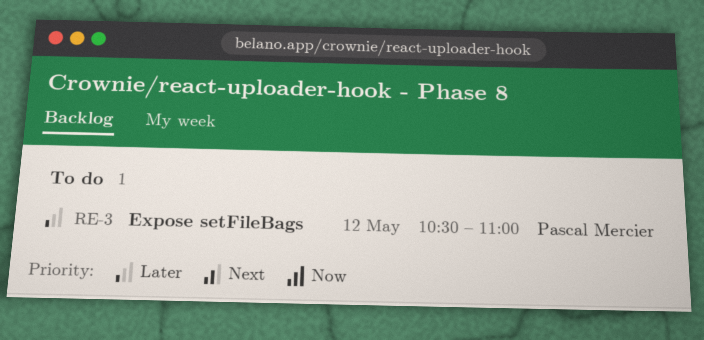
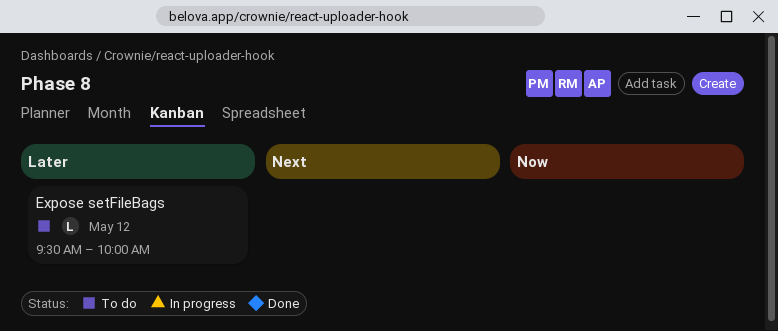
Expose setFileBags, begins: 10:30 -> 09:30
Expose setFileBags, ends: 11:00 -> 10:00

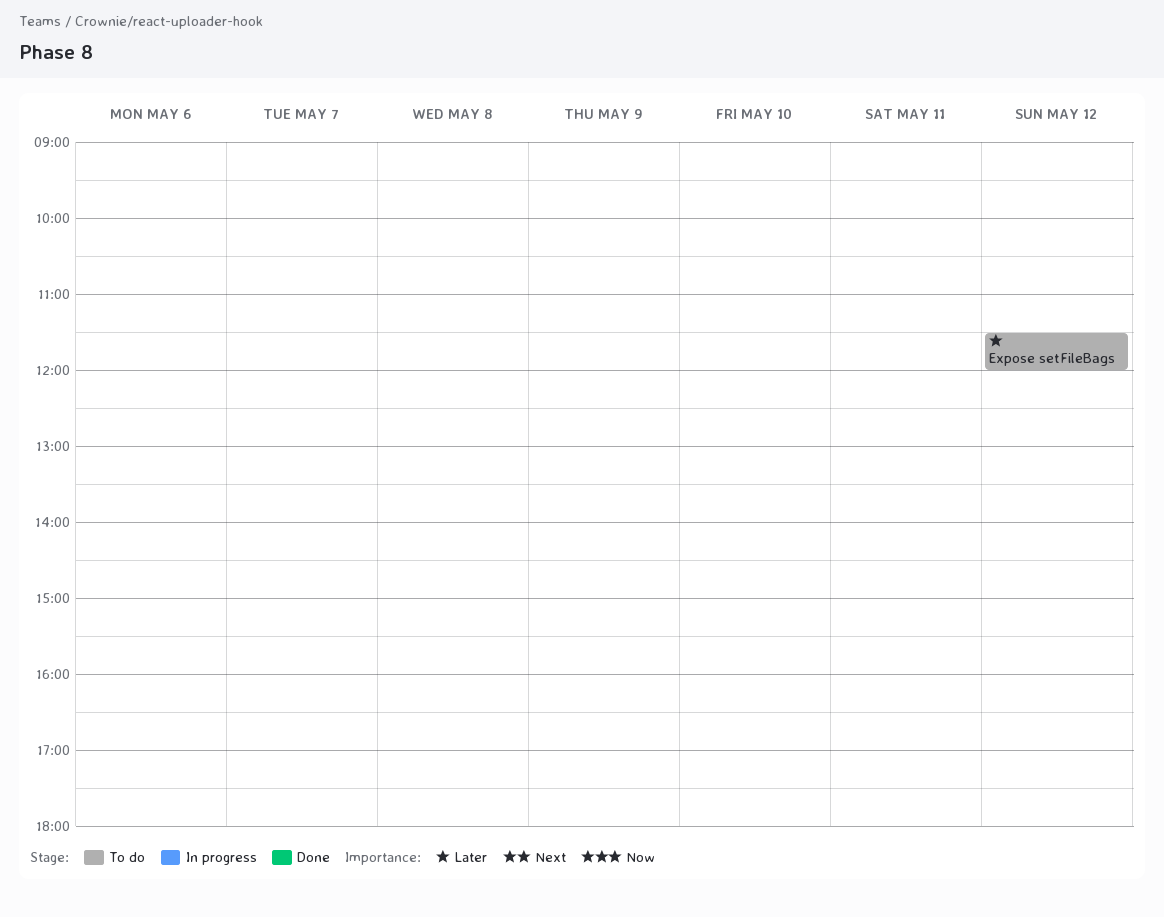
Expose setFileBags, begins: 09:30 -> 11:30
Expose setFileBags, ends: 10:00 -> 12:00

